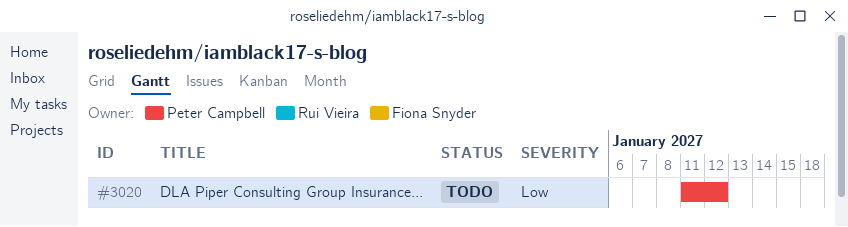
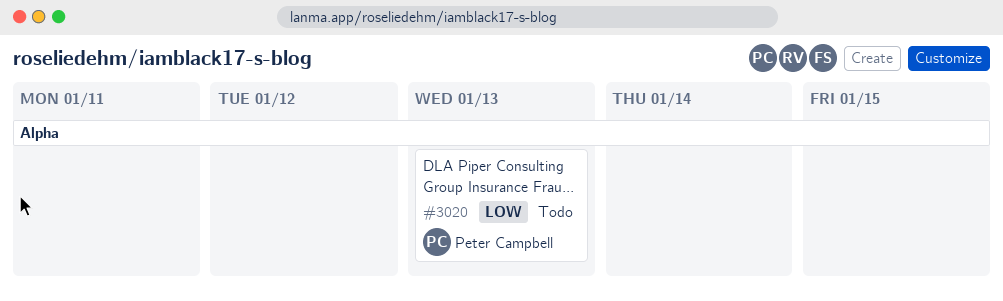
#3020, due: Jan 12 -> Jan 13

